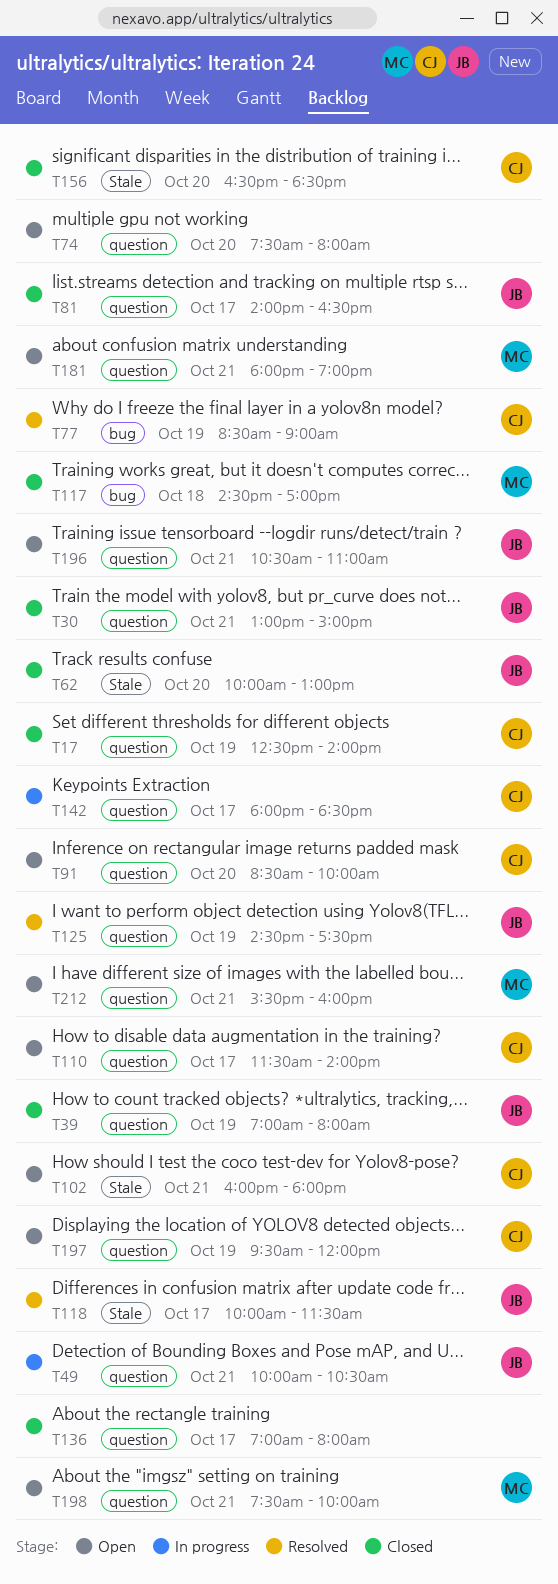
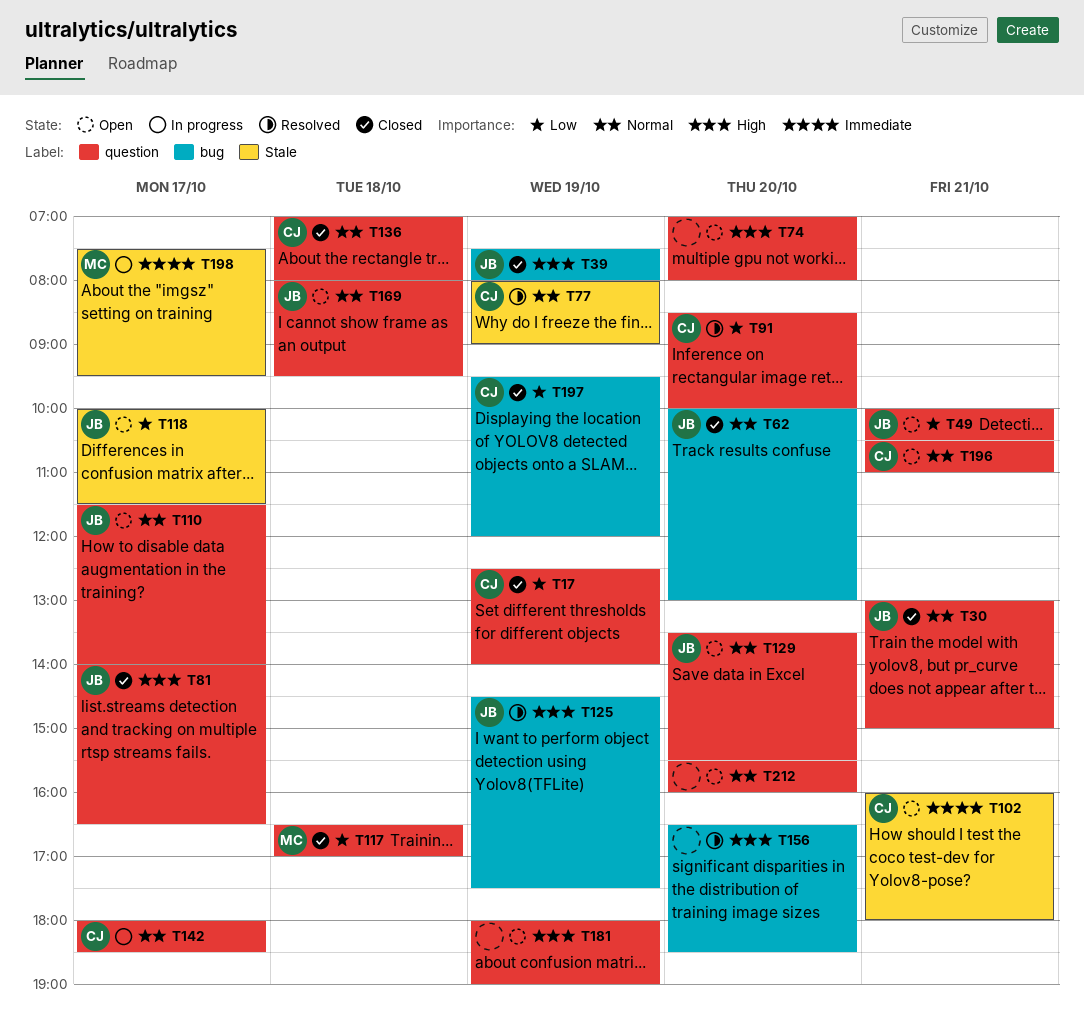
T39, label: question -> bug
T39, begins: 07:00 -> 07:30
T49, status: In progress -> Open
T62, label: Stale -> bug
T74, begins: 07:30 -> 07:00
T77, label: bug -> Stale
T77, begins: 08:30 -> 08:00
T91, status: Open -> Resolved
T110, owner: CJ -> JB
T117, label: bug -> question
T117, begins: 14:30 -> 16:30
T118, status: Resolved -> Open
T125, label: question -> bug
T129: none -> present
T136, owner: none -> CJ
T136, day: Oct 17 -> Oct 18
T156, status: Closed -> Resolved
T156, owner: CJ -> none
T156, label: Stale -> bug
T169: none -> present
T181, owner: MC -> none
T181, day: Oct 21 -> Oct 19
T196, owner: JB -> CJ
T197, status: Open -> Closed
T197, label: question -> bug
T198, status: Open -> In progress
T198, label: question -> Stale
T198, day: Oct 21 -> Oct 17
T198, ends: 10:00 -> 09:30
T212, owner: MC -> none
T212, day: Oct 21 -> Oct 20

